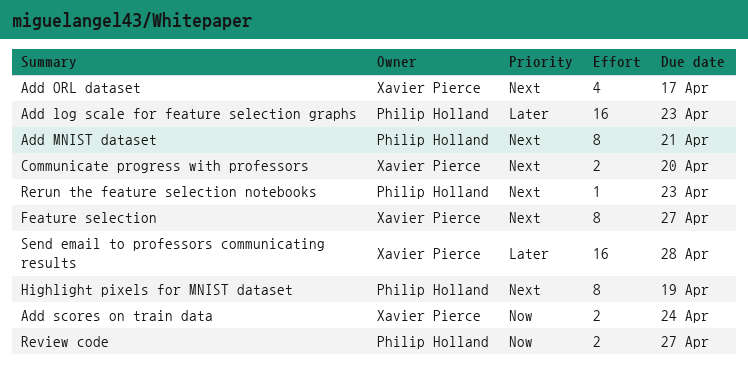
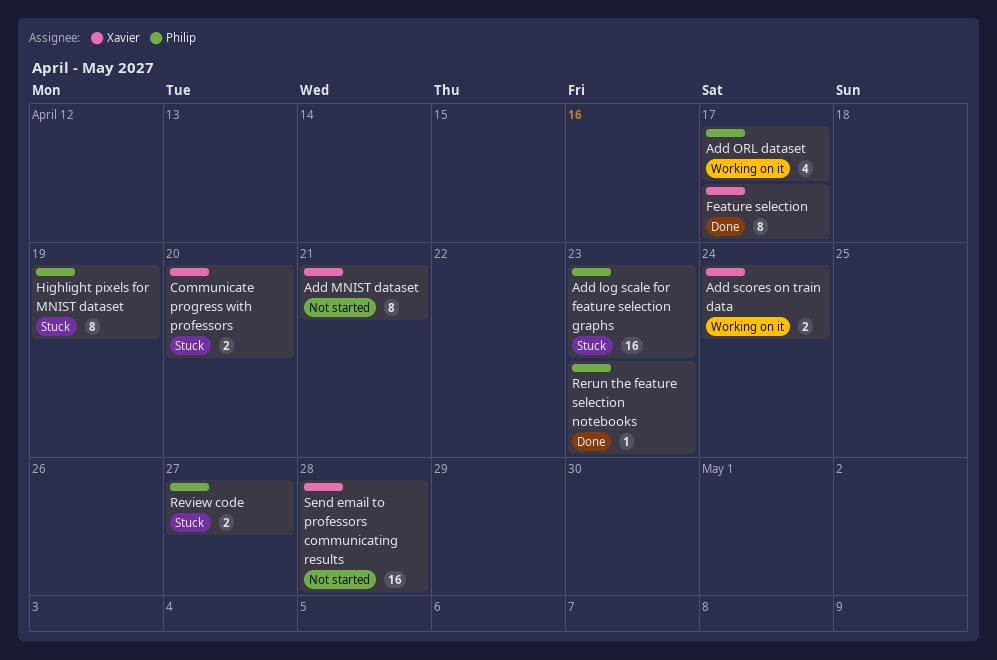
Add MNIST dataset, owner: Philip Holland -> Xavier Pierce
Add ORL dataset, owner: Xavier Pierce -> Philip Holland
Feature selection, due: Apr 27 -> Apr 17

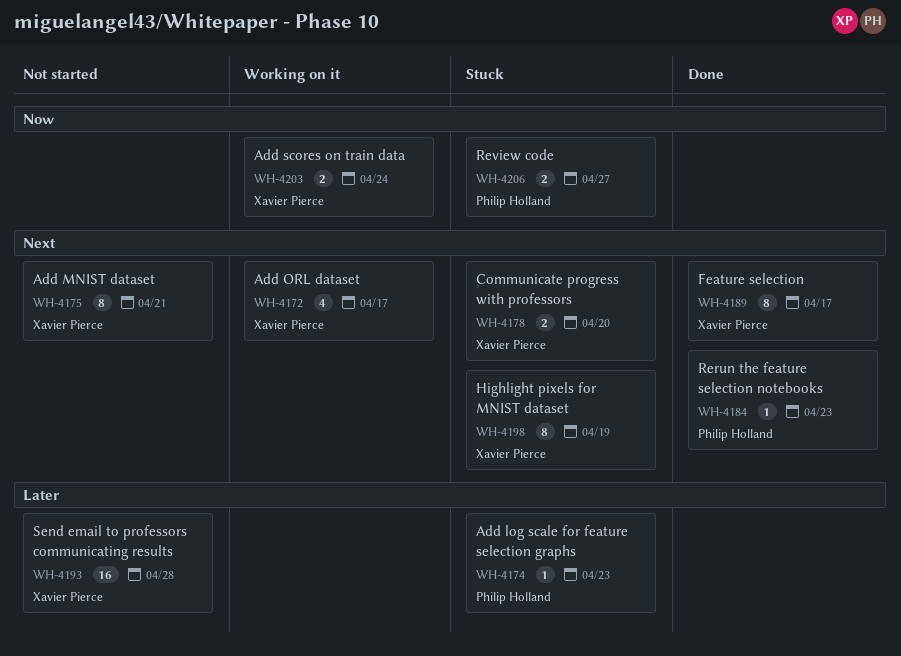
Add log scale for feature selection graphs, estimate: 16 -> 1
Add ORL dataset, owner: Philip Holland -> Xavier Pierce
Highlight pixels for MNIST dataset, owner: Philip Holland -> Xavier Pierce

